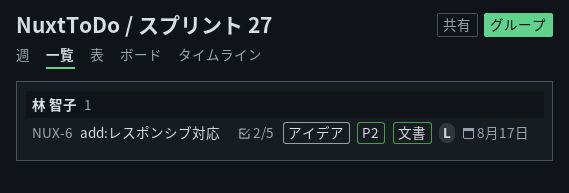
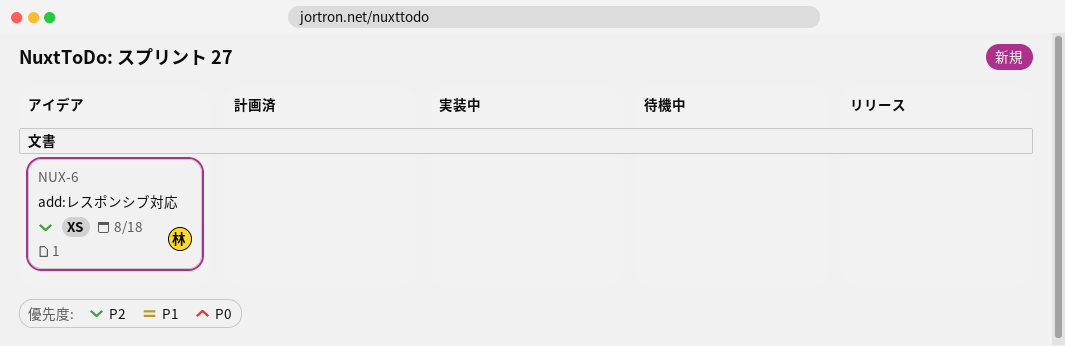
NUX-6, estimate: L -> XS
NUX-6, due: Aug 17 -> Aug 18

